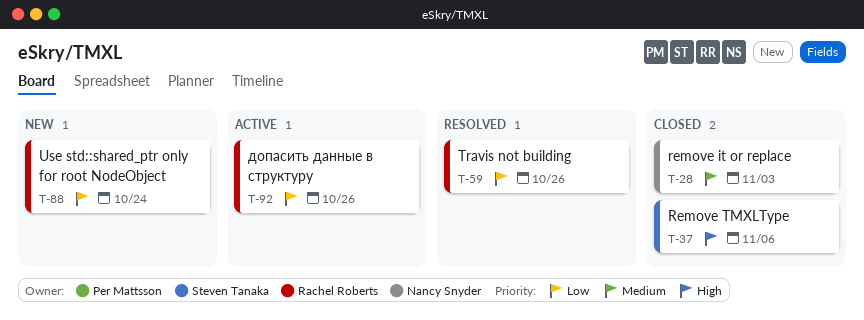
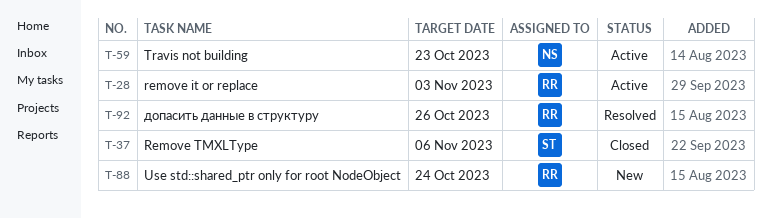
T-28, status: Closed -> Active
T-28, owner: Nancy Snyder -> Rachel Roberts
T-59, status: Resolved -> Active
T-59, owner: Rachel Roberts -> Nancy Snyder
T-59, due: Oct 26 -> Oct 23
T-92, status: Active -> Resolved

